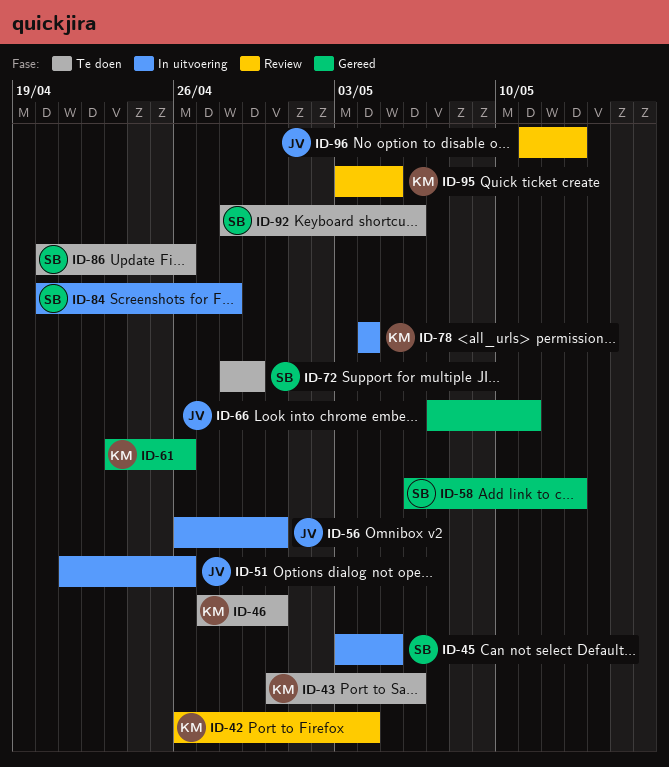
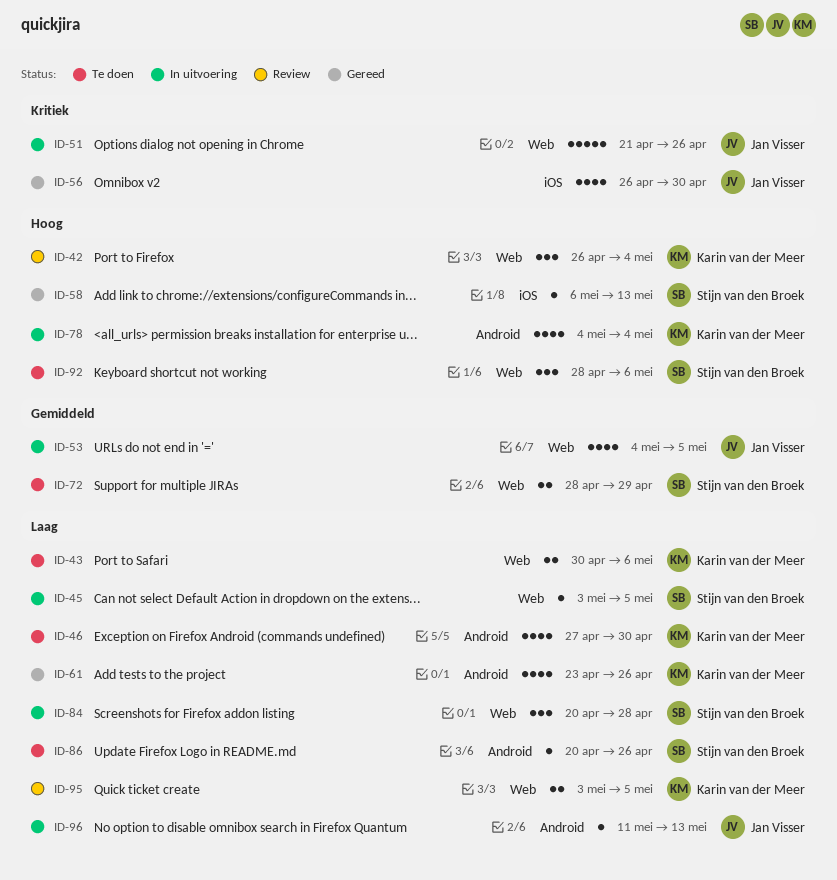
ID-53: none -> present
ID-56, status: In uitvoering -> Gereed
ID-66: present -> none
ID-96, status: Review -> In uitvoering

